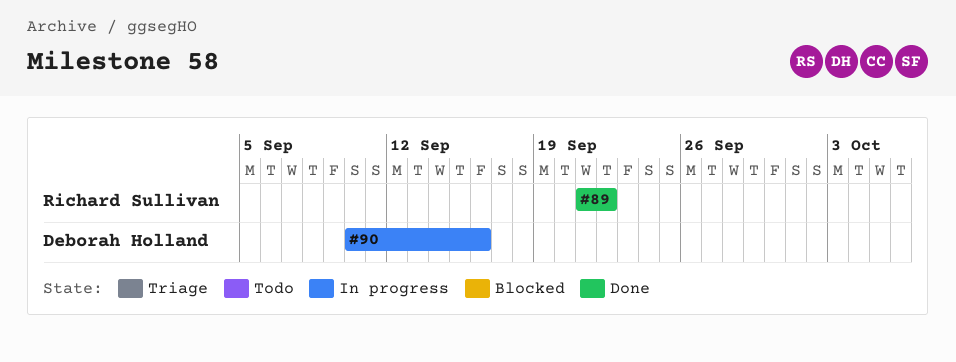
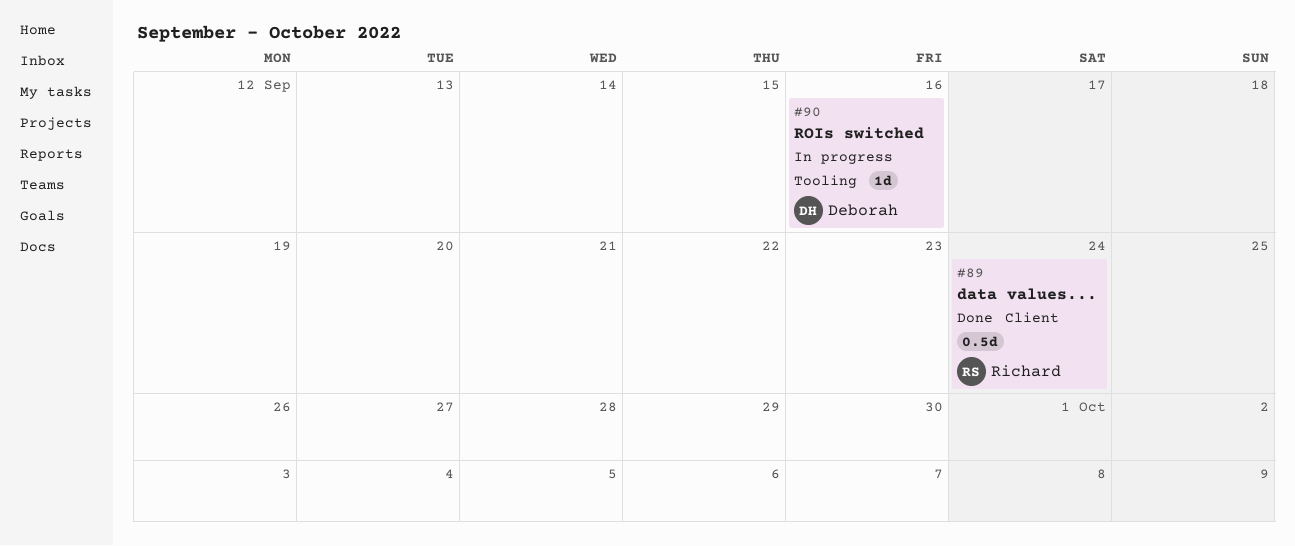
#89, due: Sep 22 -> Sep 24

